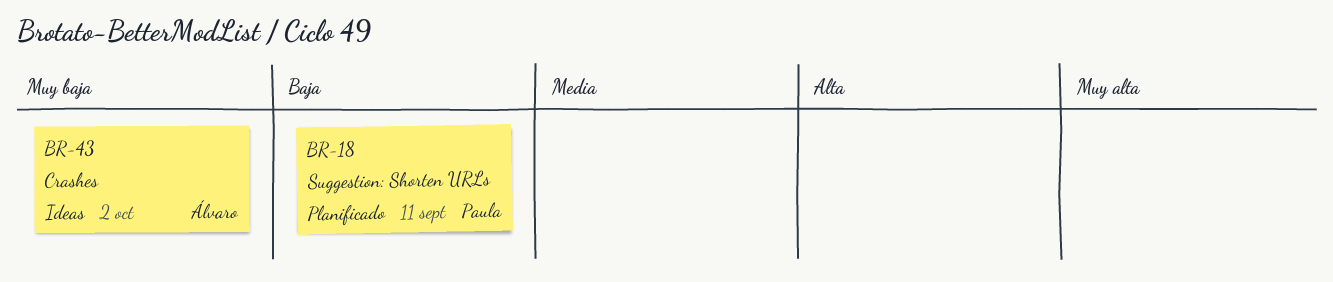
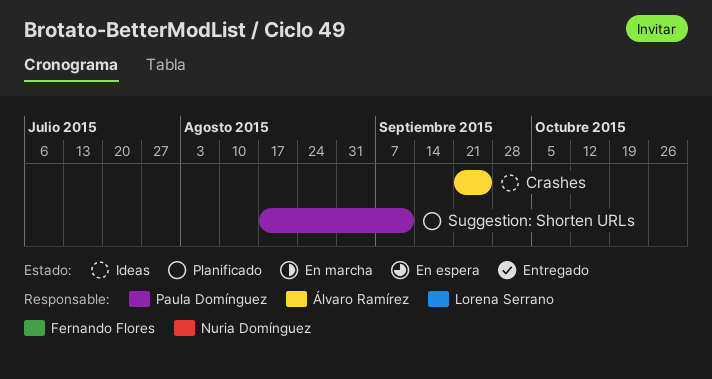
Crashes, due: Oct 2 -> Sep 25

